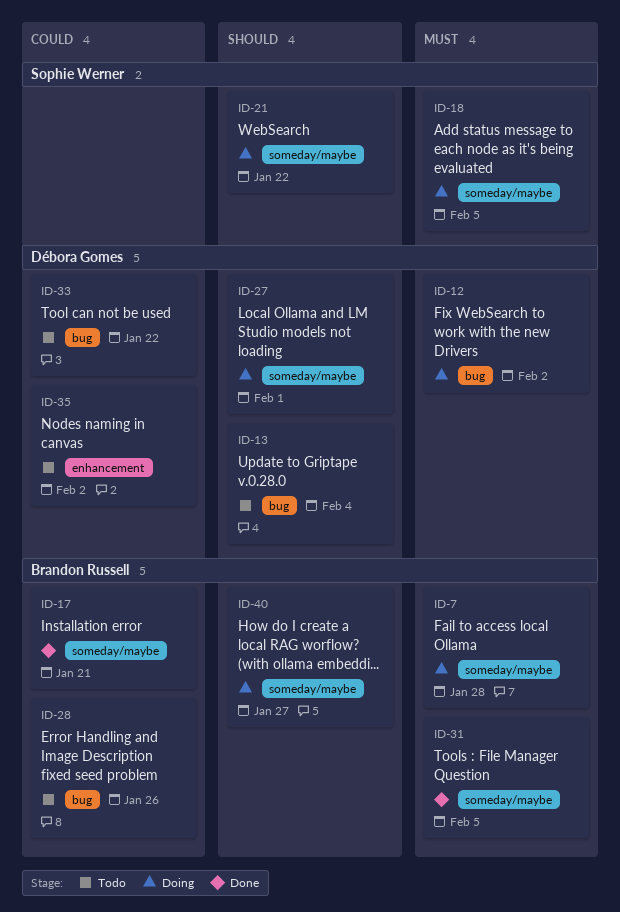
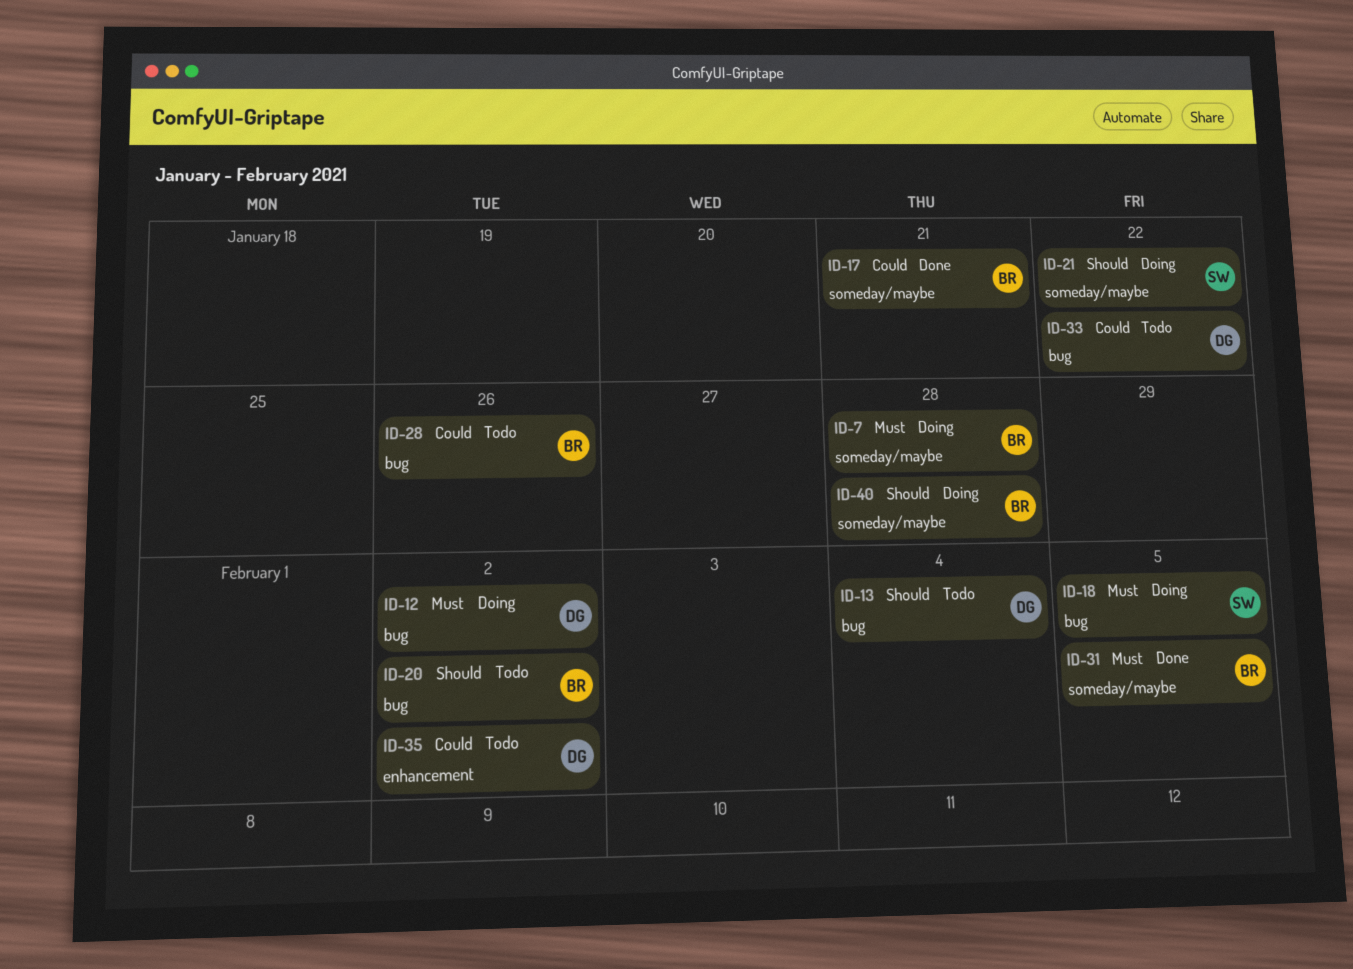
ID-18, label: someday/maybe -> bug
ID-20: none -> present
ID-27: present -> none
ID-40, due: Jan 27 -> Jan 28

